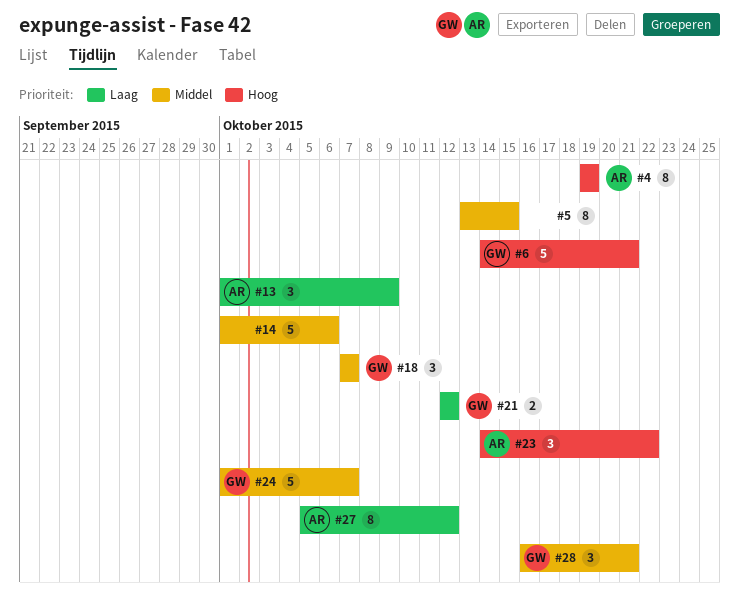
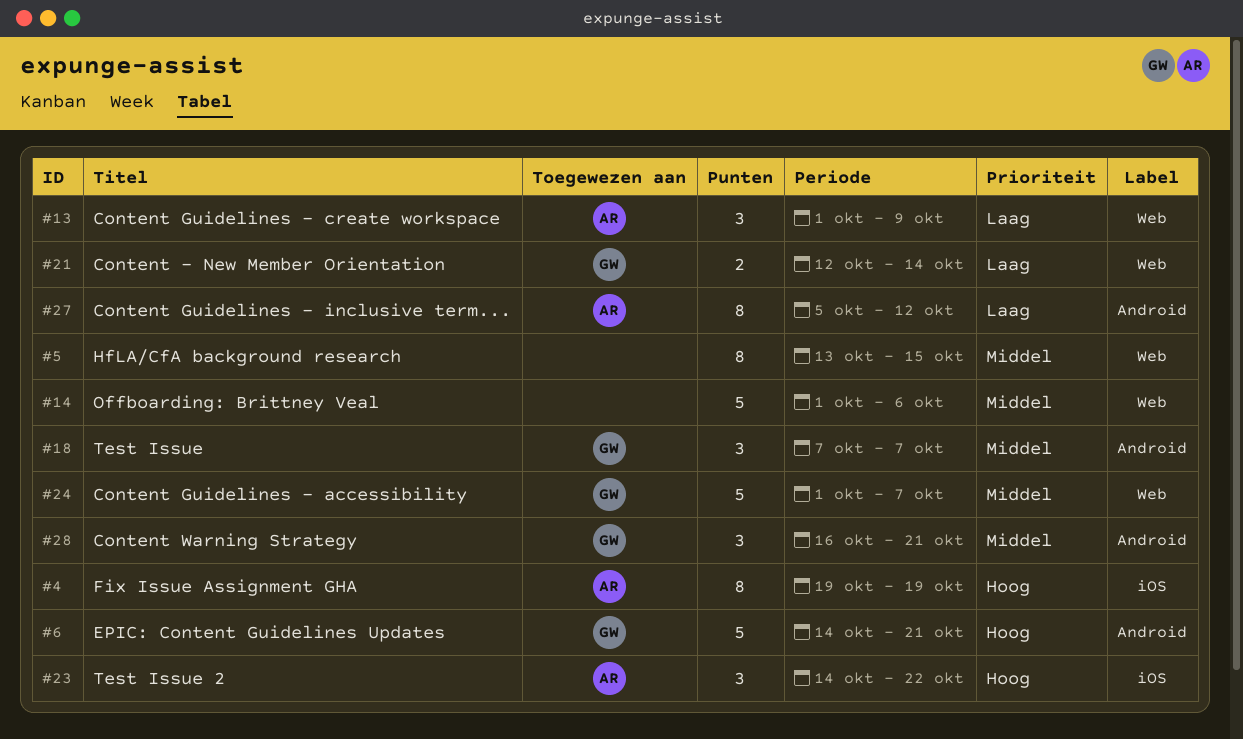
#21, due: Oct 12 -> Oct 14

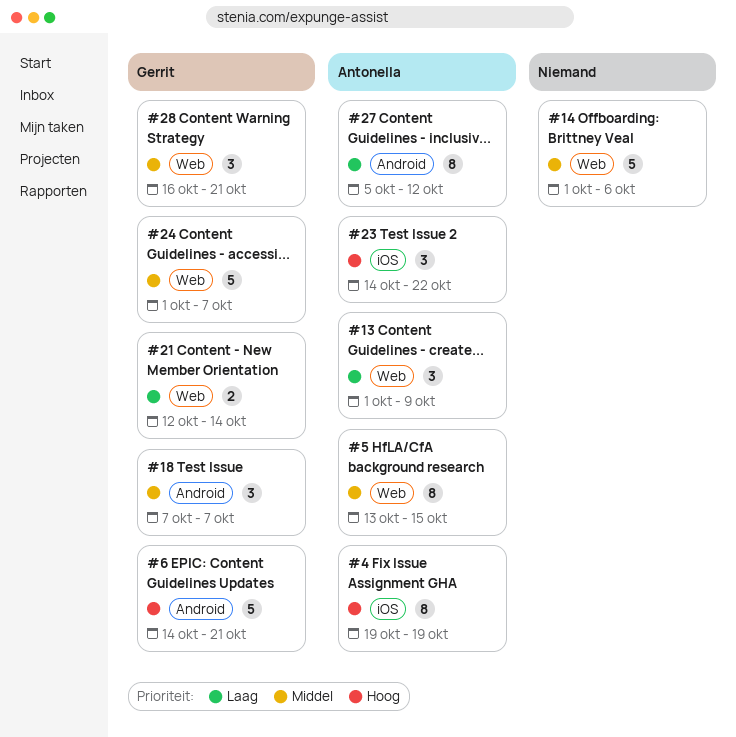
#5, owner: none -> Antonella
#28, label: Android -> Web

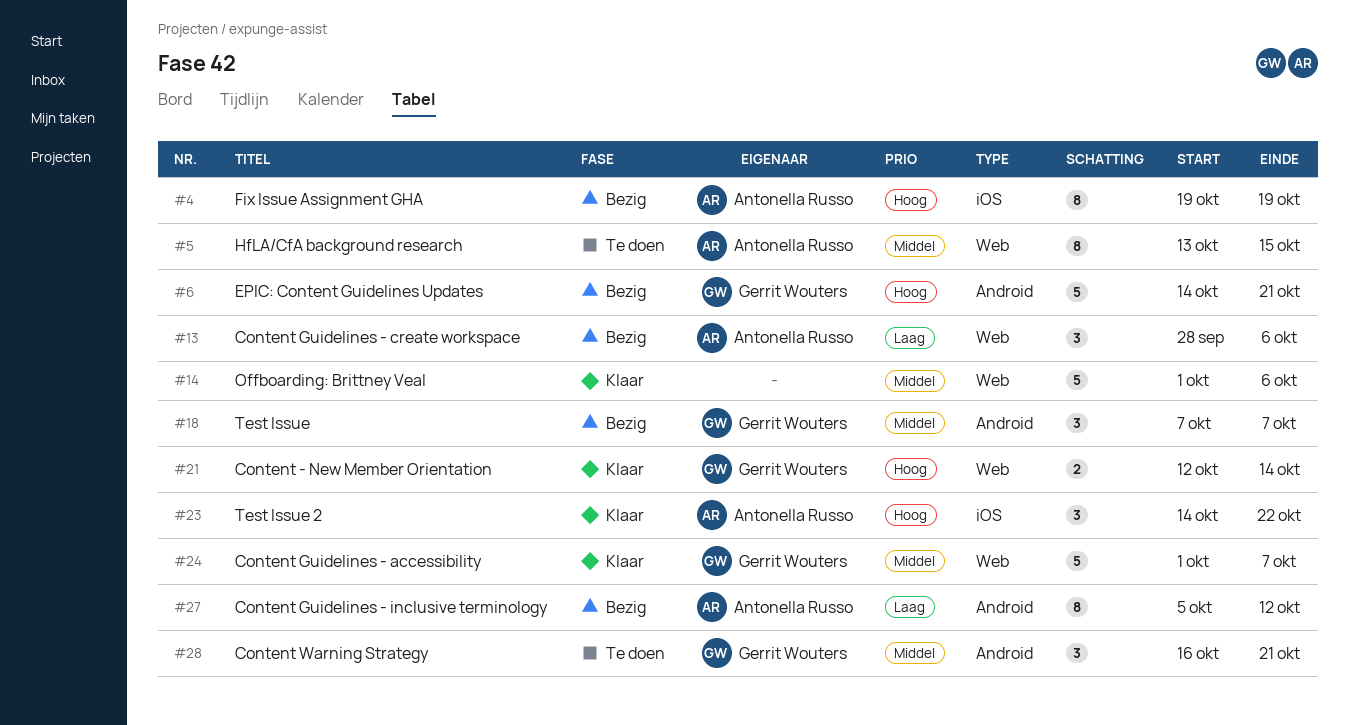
#13, start: Oct 1 -> Sep 28
#13, due: Oct 9 -> Oct 6
#21, priority: Laag -> Hoog
#28, label: Web -> Android

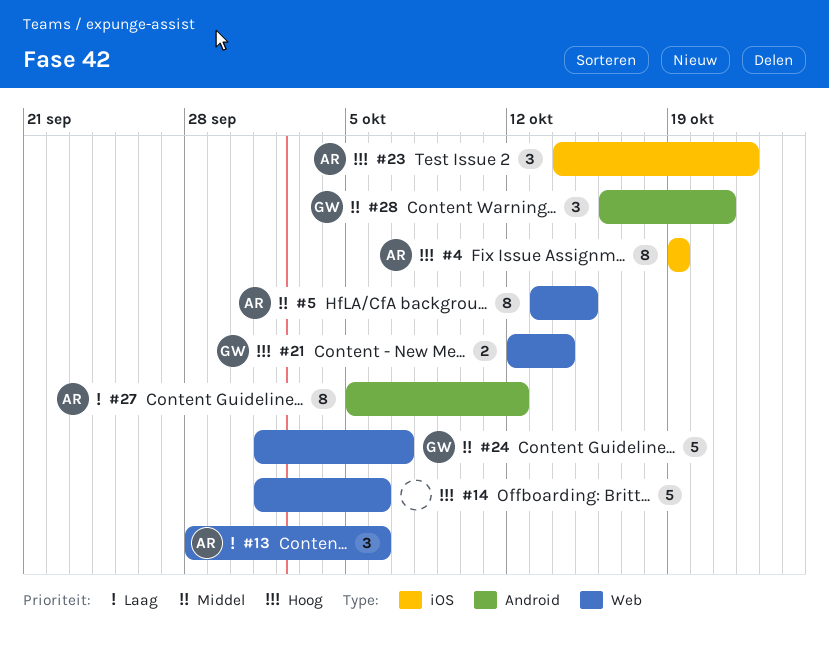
#6: present -> none
#14, priority: Middel -> Hoog
#18: present -> none

